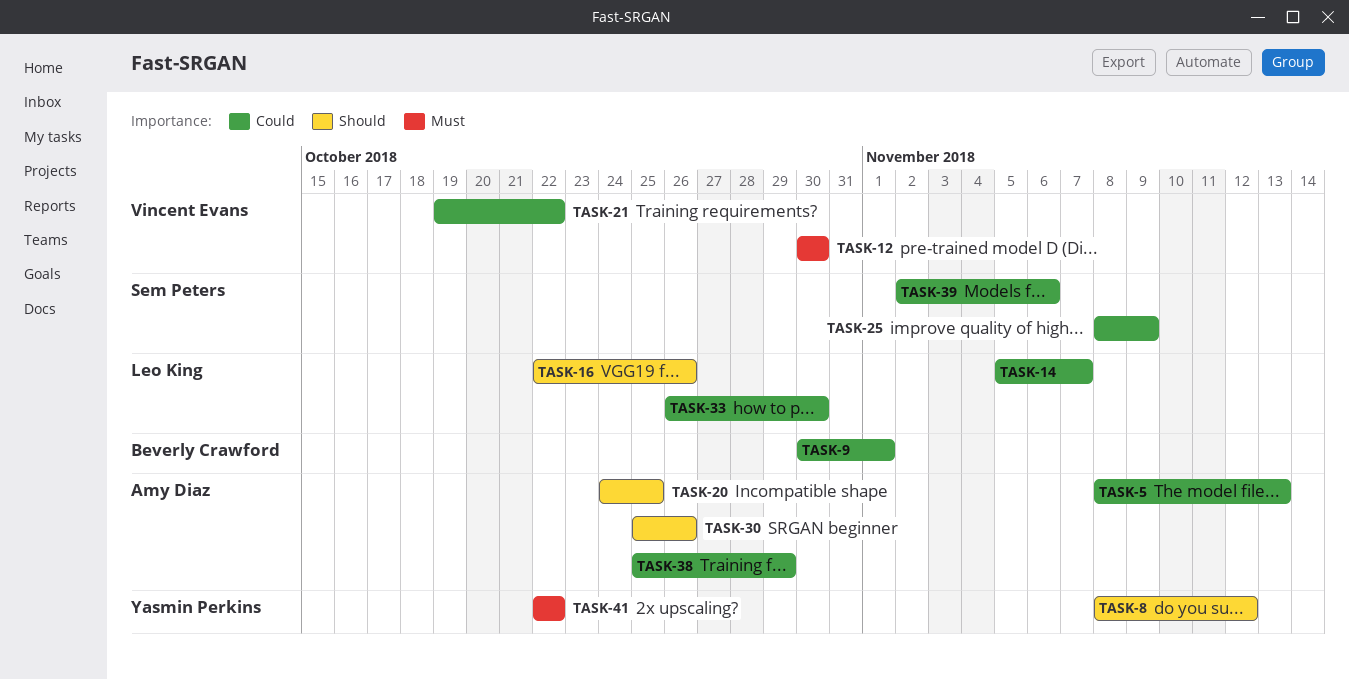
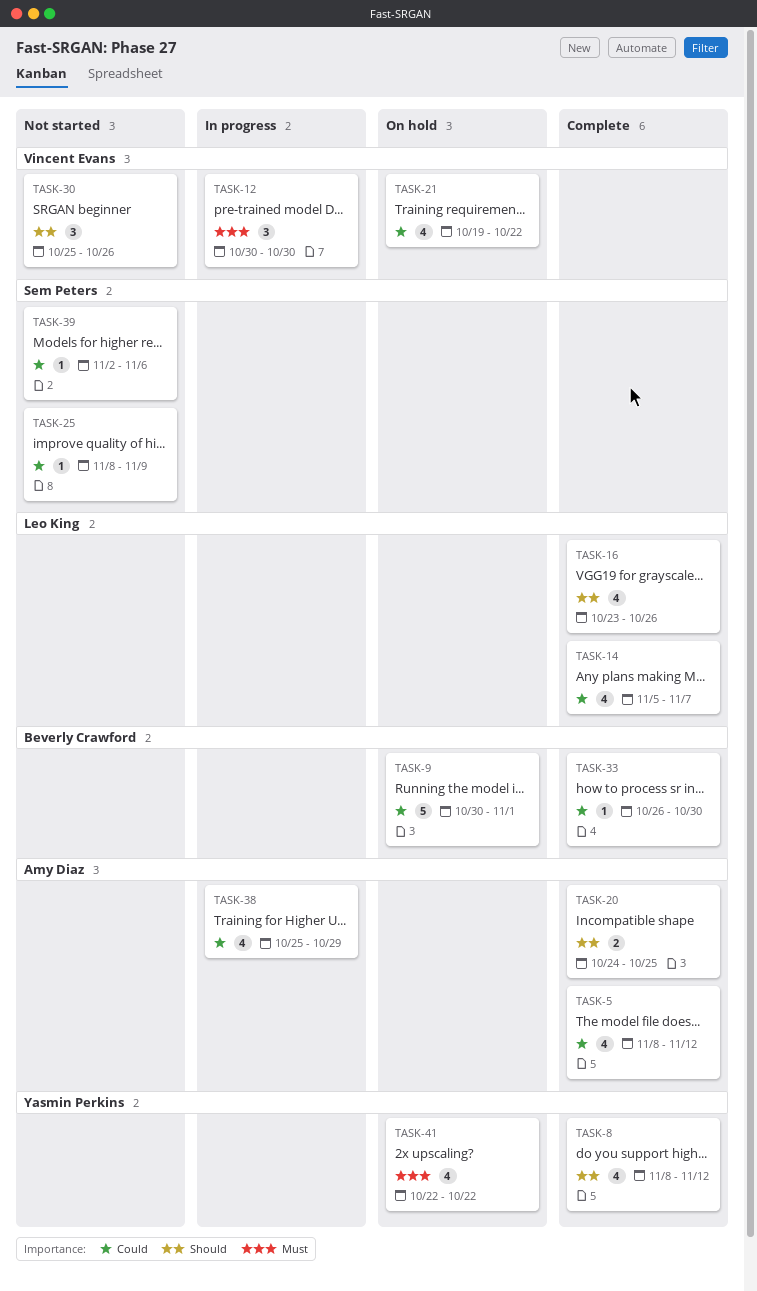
TASK-5, due: Nov 13 -> Nov 12
TASK-16, start: Oct 22 -> Oct 23
TASK-30, owner: Amy Diaz -> Vincent Evans
TASK-33, owner: Leo King -> Beverly Crawford

